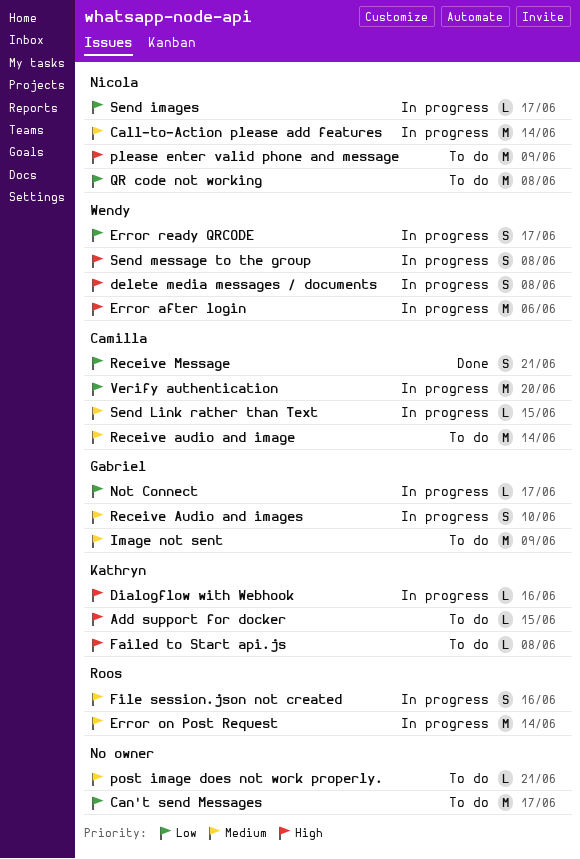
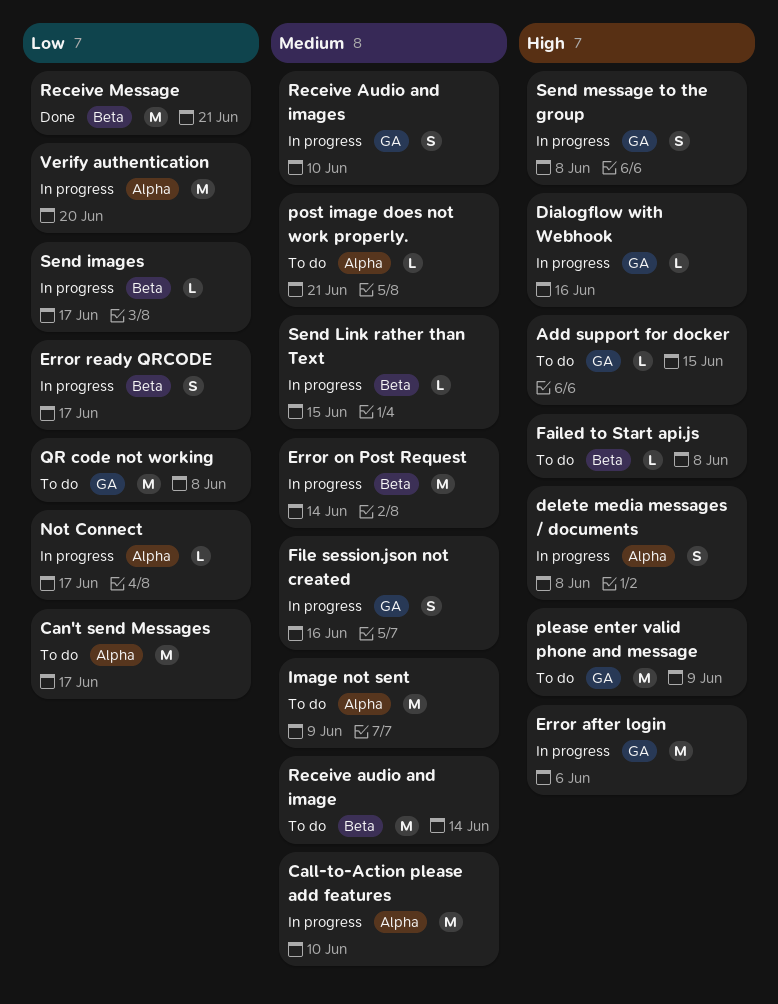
Call-to-Action please add features, due: Jun 14 -> Jun 10
Receive Message, estimate: S -> M

